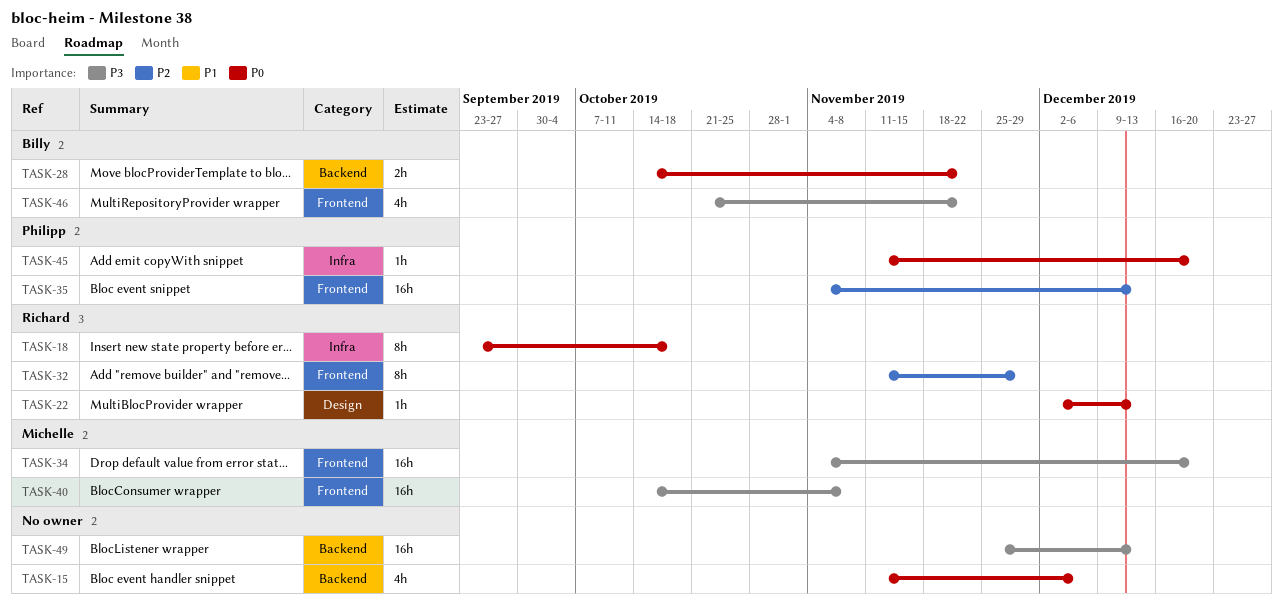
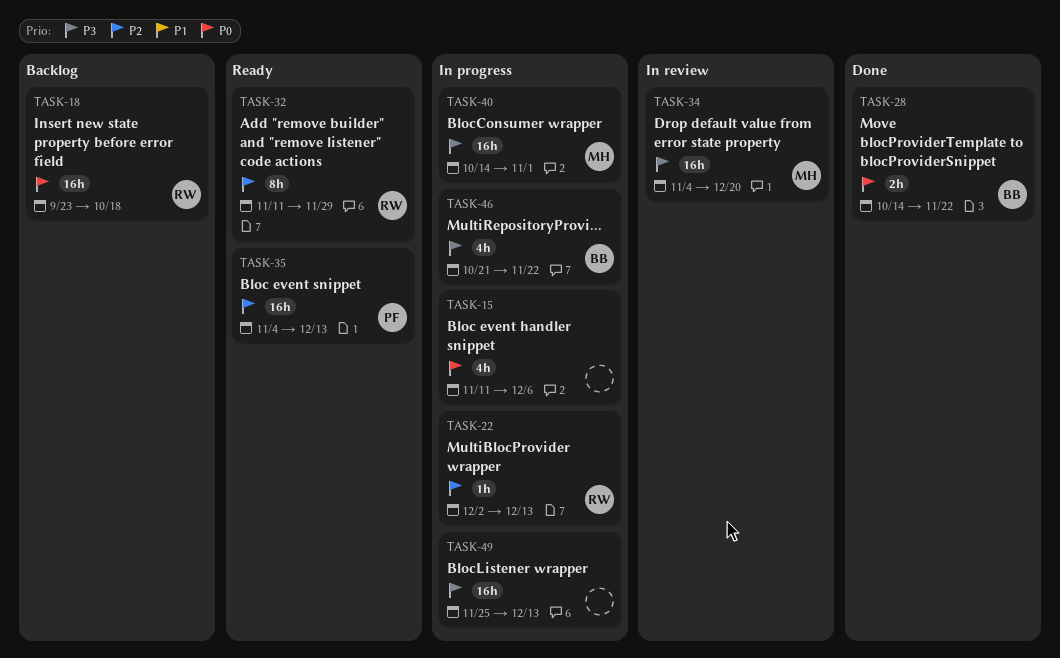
TASK-18, estimate: 8h -> 16h
TASK-22, priority: P0 -> P2
TASK-40, due: Nov 8 -> Nov 1
TASK-45: present -> none

